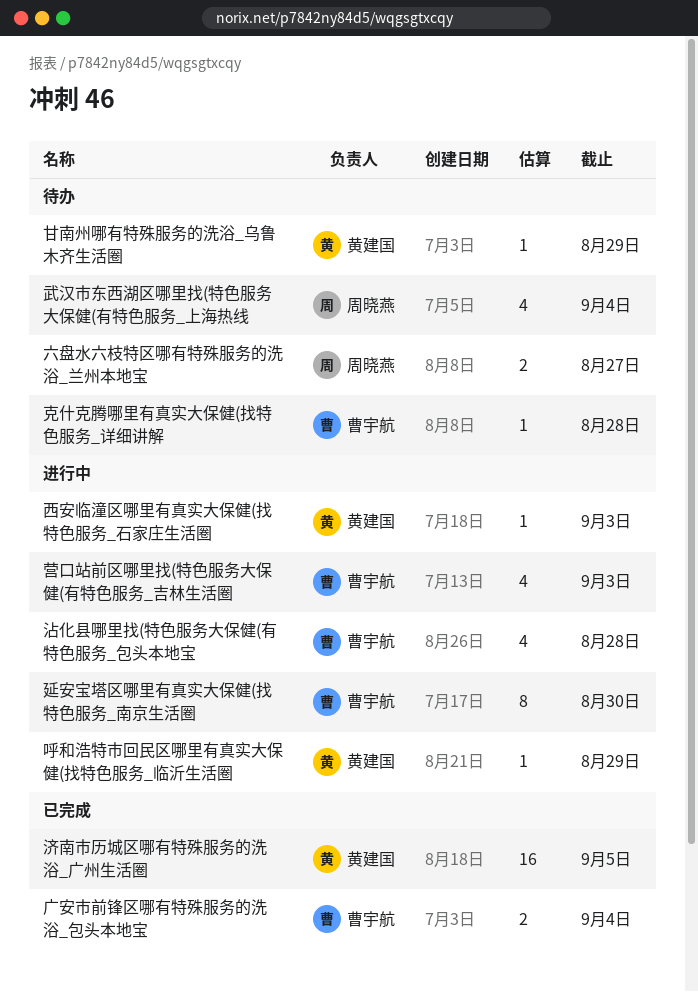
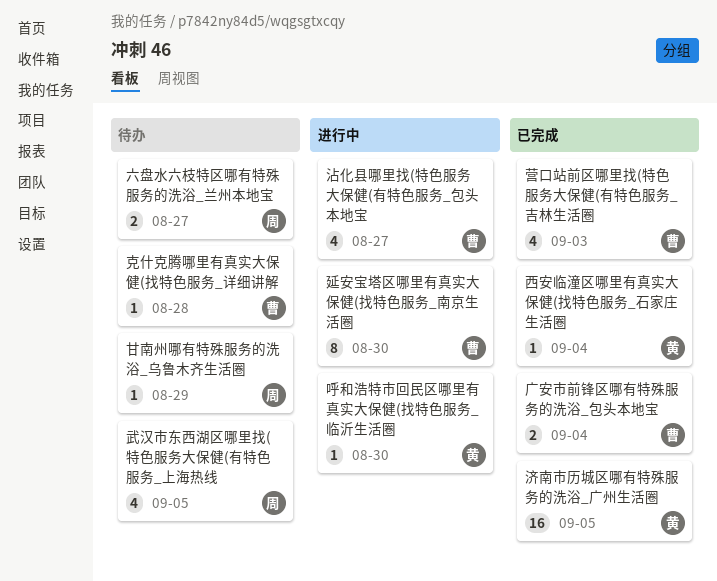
呼和浩特市回民区哪里有真实大保健(找特色服务_临沂生活圈, due: Aug 29 -> Aug 30
武汉市东西湖区哪里找(特色服务大保健(有特色服务_上海热线, due: Sep 4 -> Sep 5
沾化县哪里找(特色服务大保健(有特色服务_包头本地宝, due: Aug 28 -> Aug 27
甘南州哪有特殊服务的洗浴_乌鲁木齐生活圈, owner: 黄建国 -> 周晓燕
营口站前区哪里找(特色服务大保健(有特色服务_吉林生活圈, status: 进行中 -> 已完成
西安临潼区哪里有真实大保健(找特色服务_石家庄生活圈, status: 进行中 -> 已完成
西安临潼区哪里有真实大保健(找特色服务_石家庄生活圈, due: Sep 3 -> Sep 4

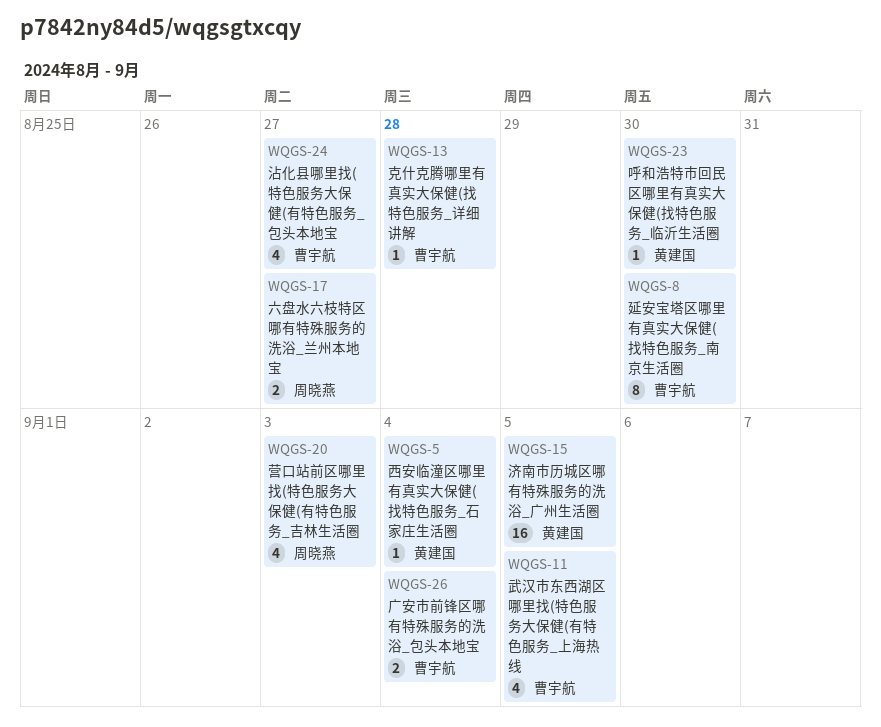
武汉市东西湖区哪里找(特色服务大保健(有特色服务_上海热线, owner: 周晓燕 -> 曹宇航
甘南州哪有特殊服务的洗浴_乌鲁木齐生活圈: present -> none
营口站前区哪里找(特色服务大保健(有特色服务_吉林生活圈, owner: 曹宇航 -> 周晓燕

